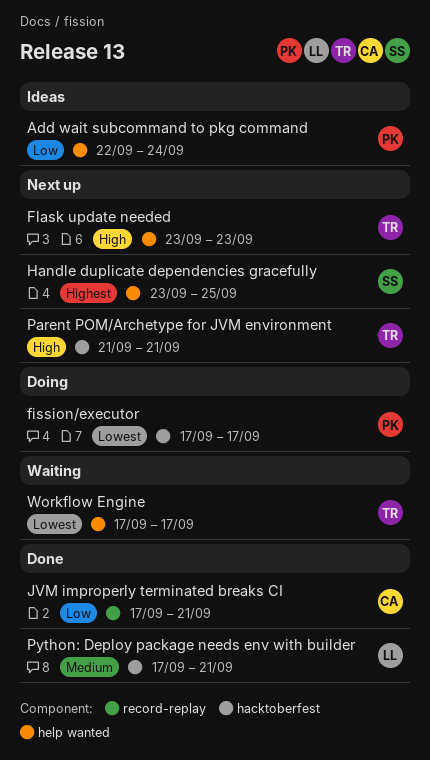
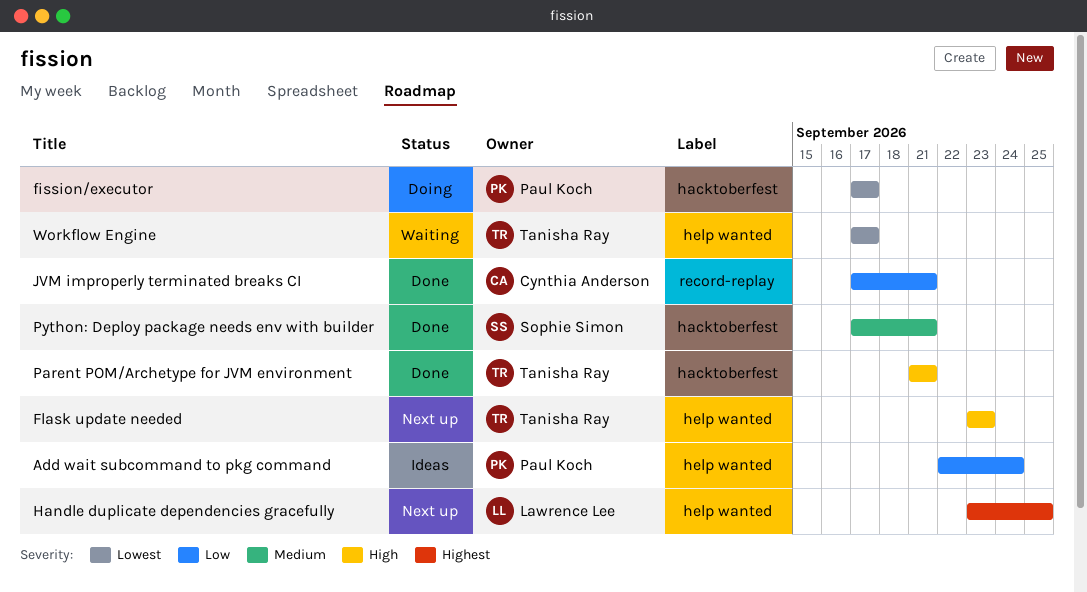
Handle duplicate dependencies gracefully, owner: Sophie Simon -> Lawrence Lee
Parent POM/Archetype for JVM environment, status: Next up -> Done
Python: Deploy package needs env with builder, owner: Lawrence Lee -> Sophie Simon

